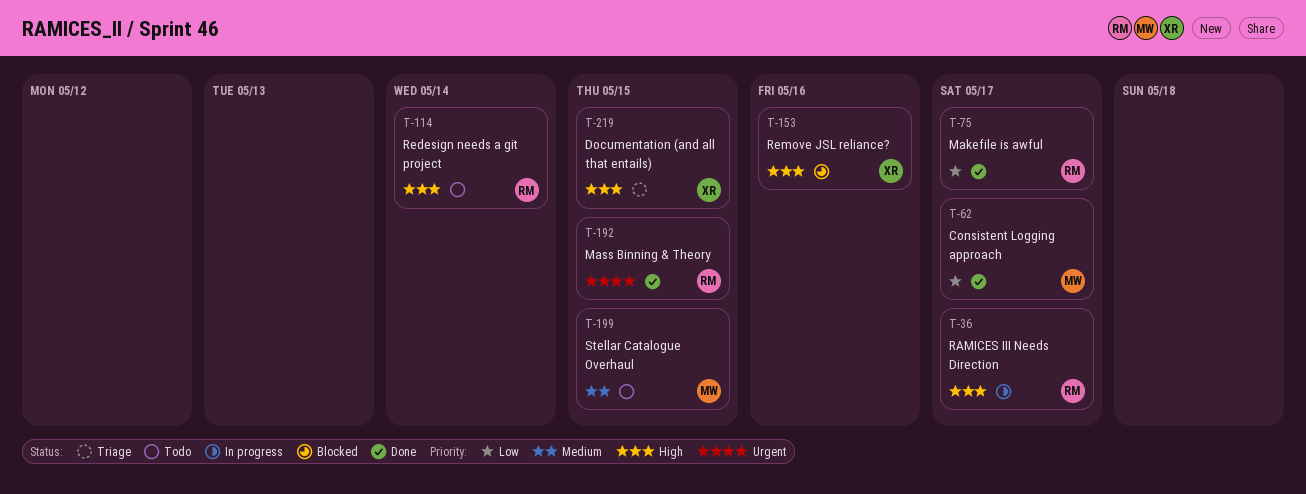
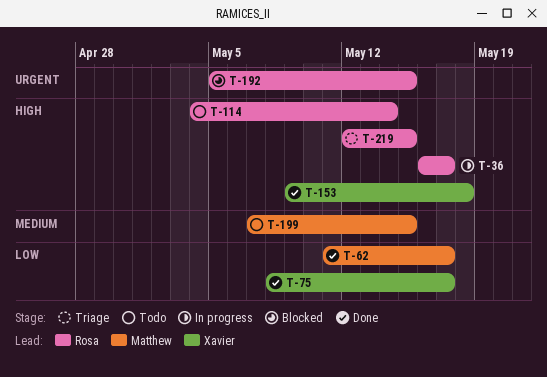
T-75, owner: Rosa -> Xavier
T-153, status: Blocked -> Done
T-153, due: May 16 -> May 18
T-192, status: Done -> Blocked
T-219, owner: Xavier -> Rosa

